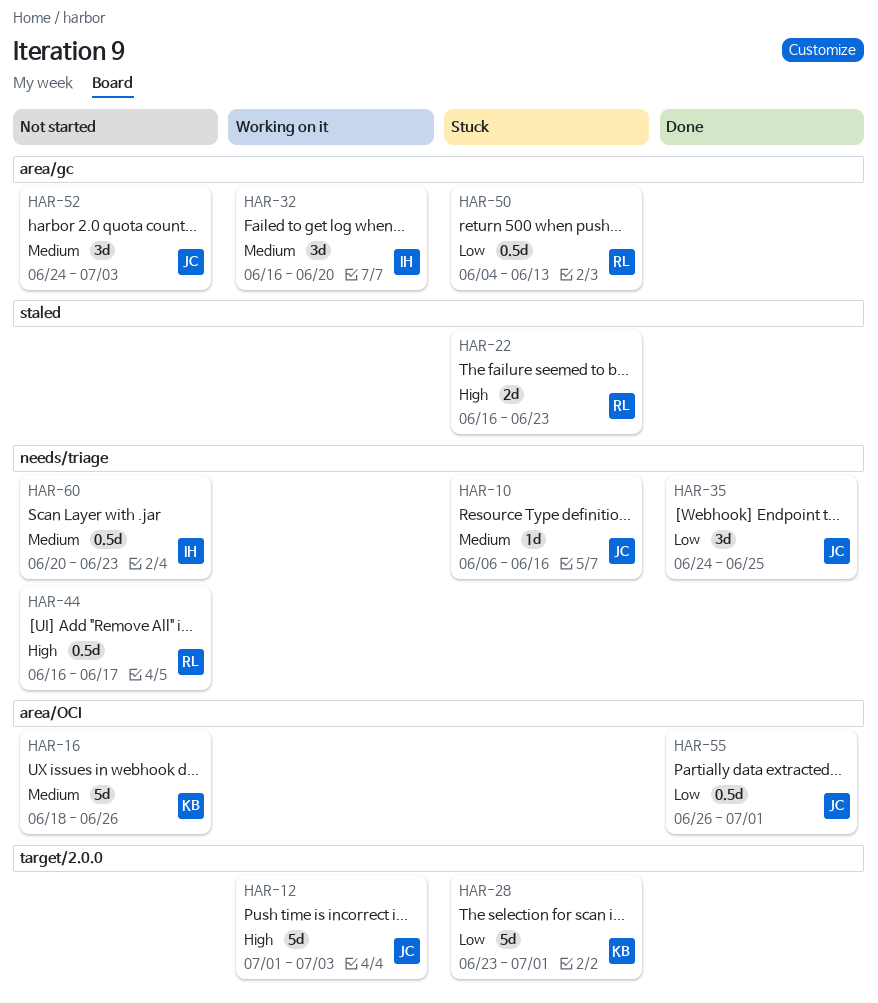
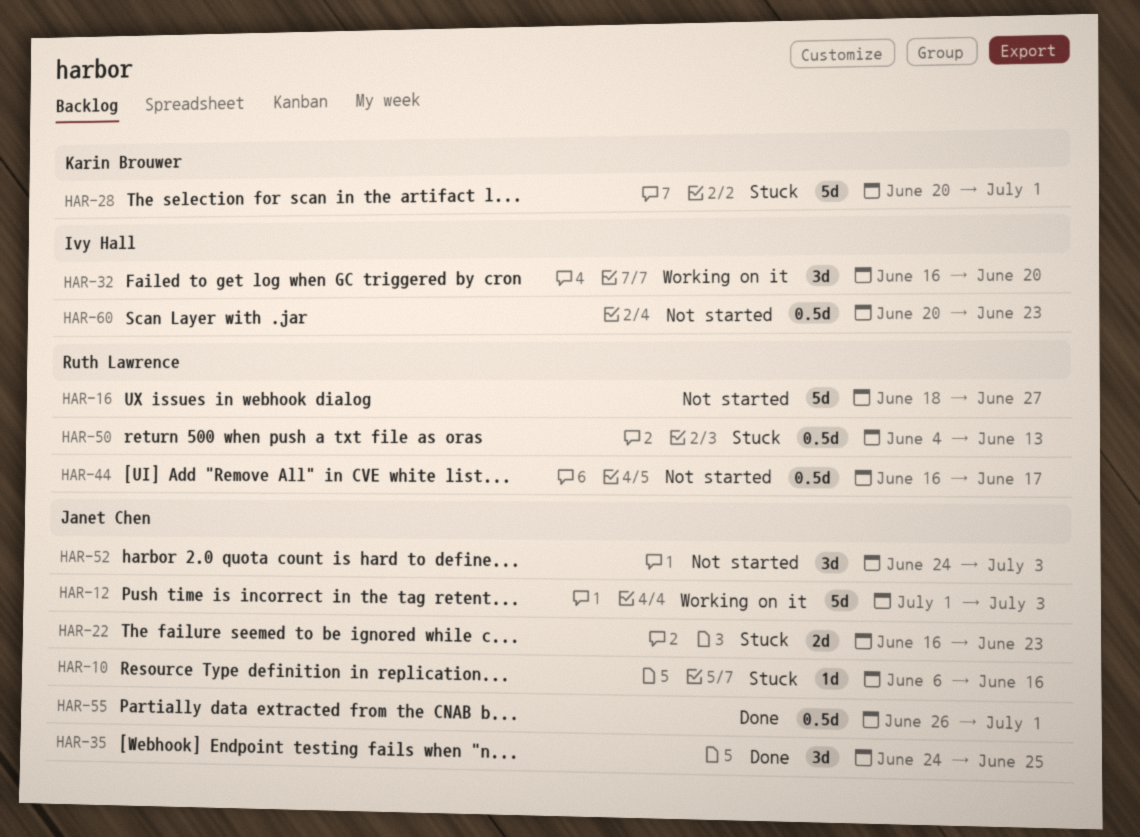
HAR-16, owner: Karin Brouwer -> Ruth Lawrence
HAR-16, due: Jun 26 -> Jun 27
HAR-22, owner: Ruth Lawrence -> Janet Chen
HAR-28, start: Jun 23 -> Jun 20

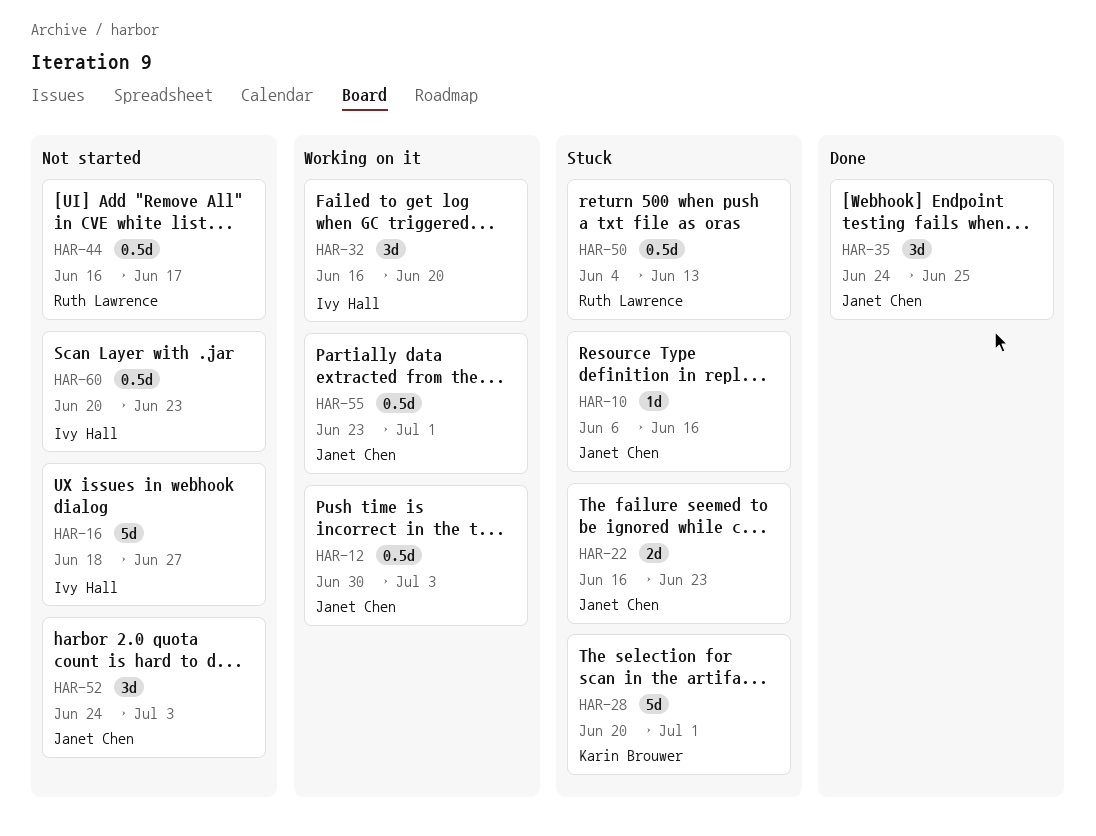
HAR-12, estimate: 5d -> 0.5d
HAR-12, start: Jul 1 -> Jun 30
HAR-16, owner: Ruth Lawrence -> Ivy Hall
HAR-55, status: Done -> Working on it
HAR-55, start: Jun 26 -> Jun 23

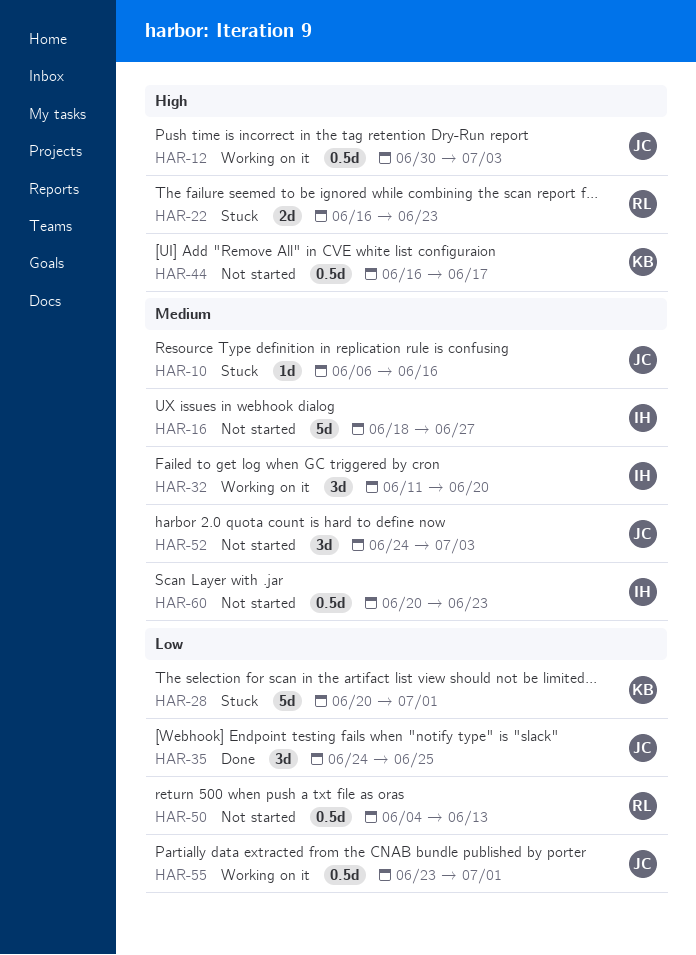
HAR-22, owner: Janet Chen -> Ruth Lawrence
HAR-32, start: Jun 16 -> Jun 11
HAR-44, owner: Ruth Lawrence -> Karin Brouwer
HAR-50, status: Stuck -> Not started

